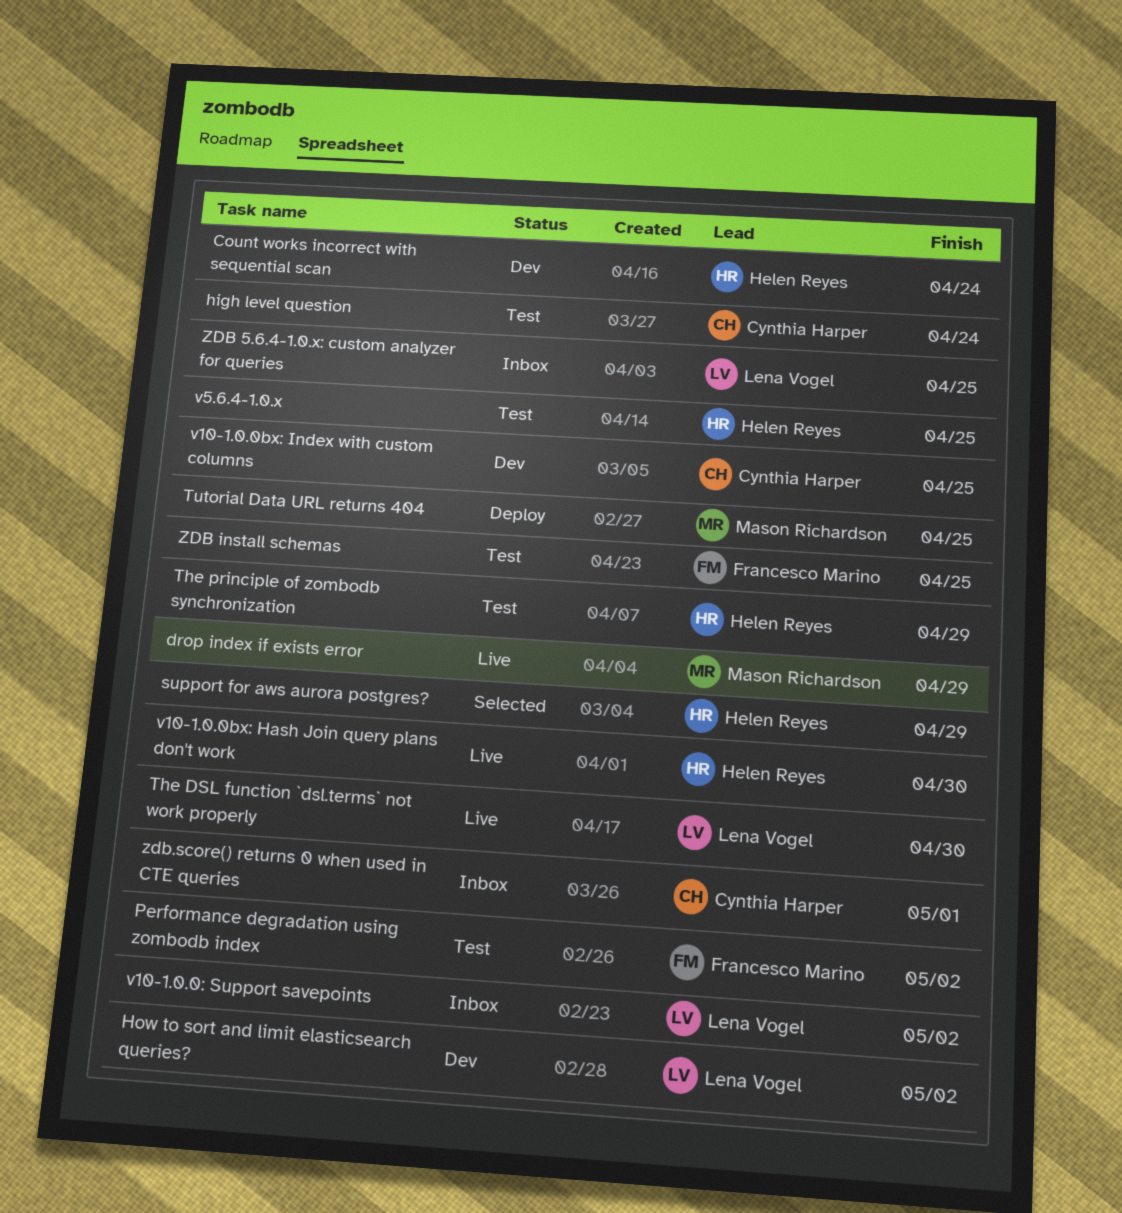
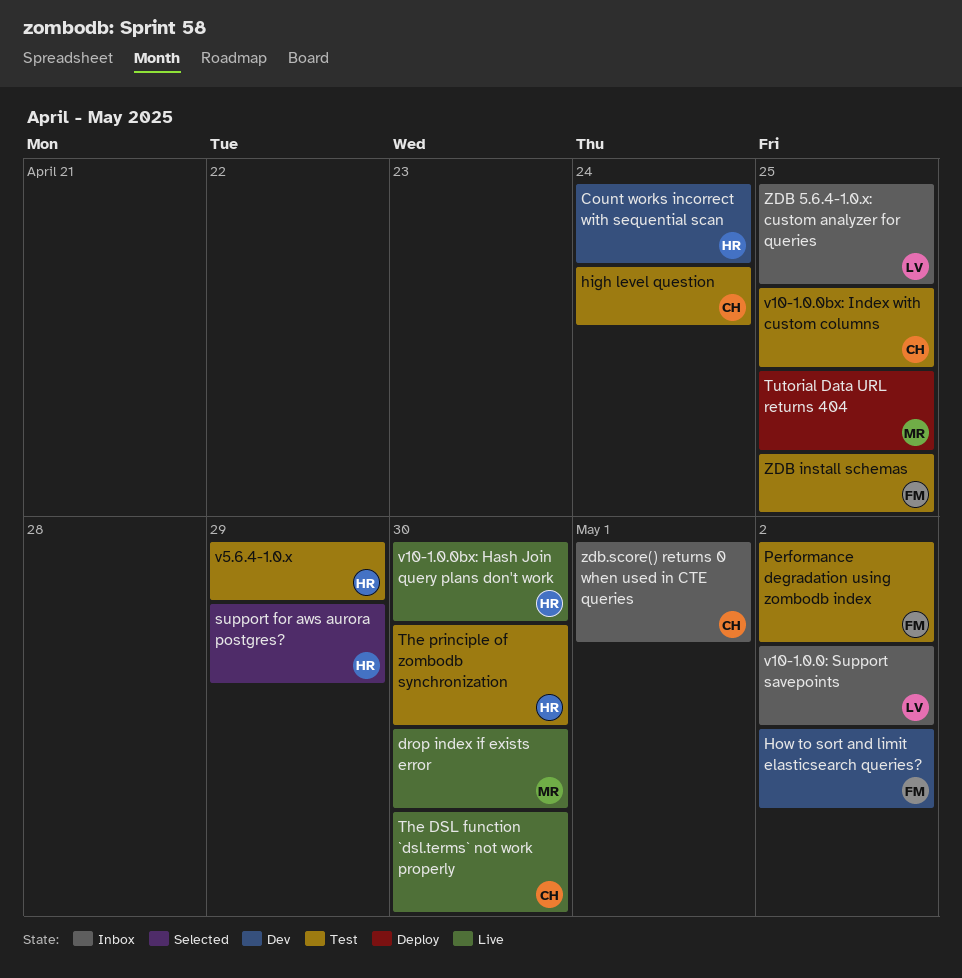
drop index if exists error, due: Apr 29 -> Apr 30
How to sort and limit elasticsearch queries?, owner: Lena Vogel -> Francesco Marino
The DSL function `dsl.terms` not work properly, owner: Lena Vogel -> Cynthia Harper
The principle of zombodb synchronization, due: Apr 29 -> Apr 30
v10-1.0.0bx: Index with custom columns, status: Dev -> Test
v5.6.4-1.0.x, due: Apr 25 -> Apr 29

